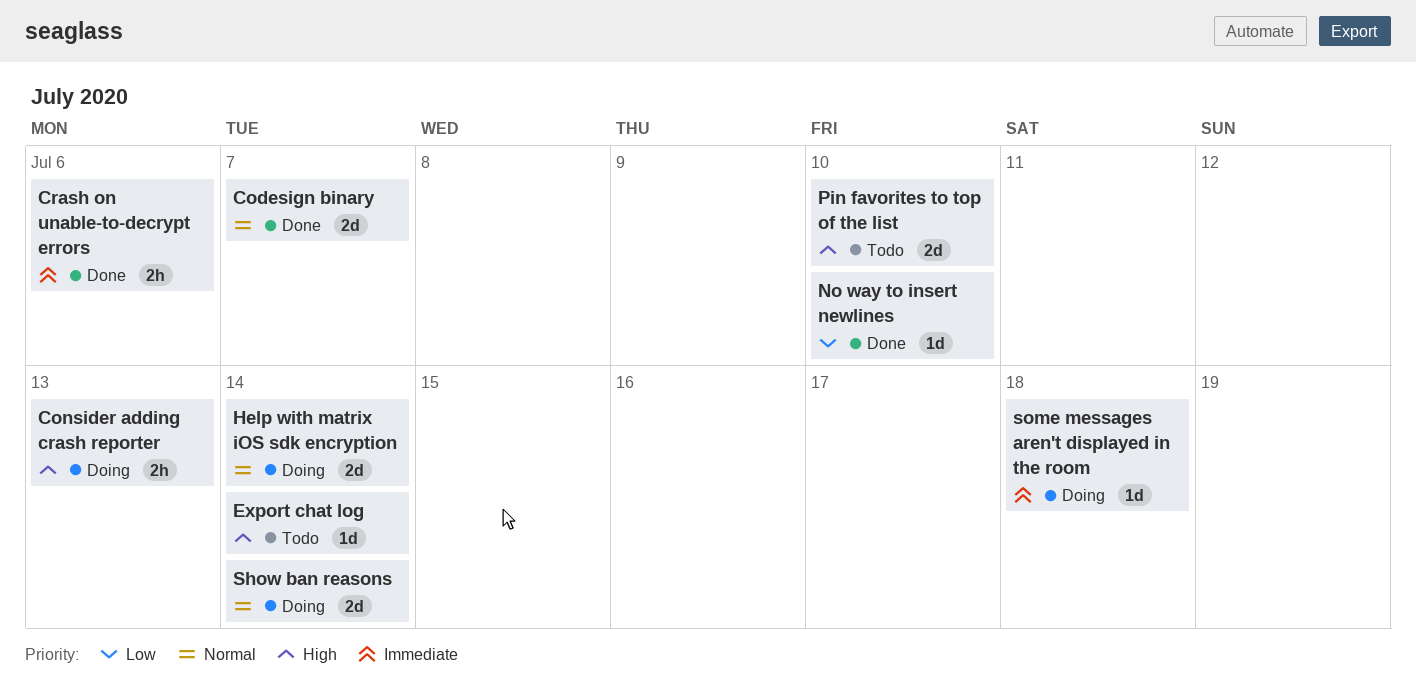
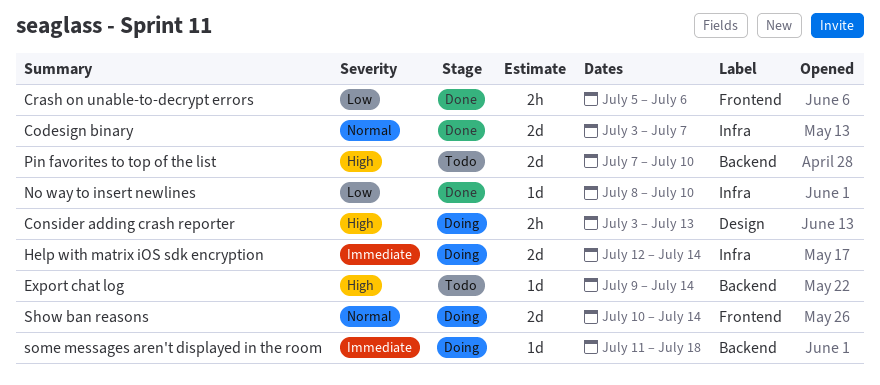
Crash on unable-to-decrypt errors, priority: Immediate -> Low
Help with matrix iOS sdk encryption, priority: Normal -> Immediate

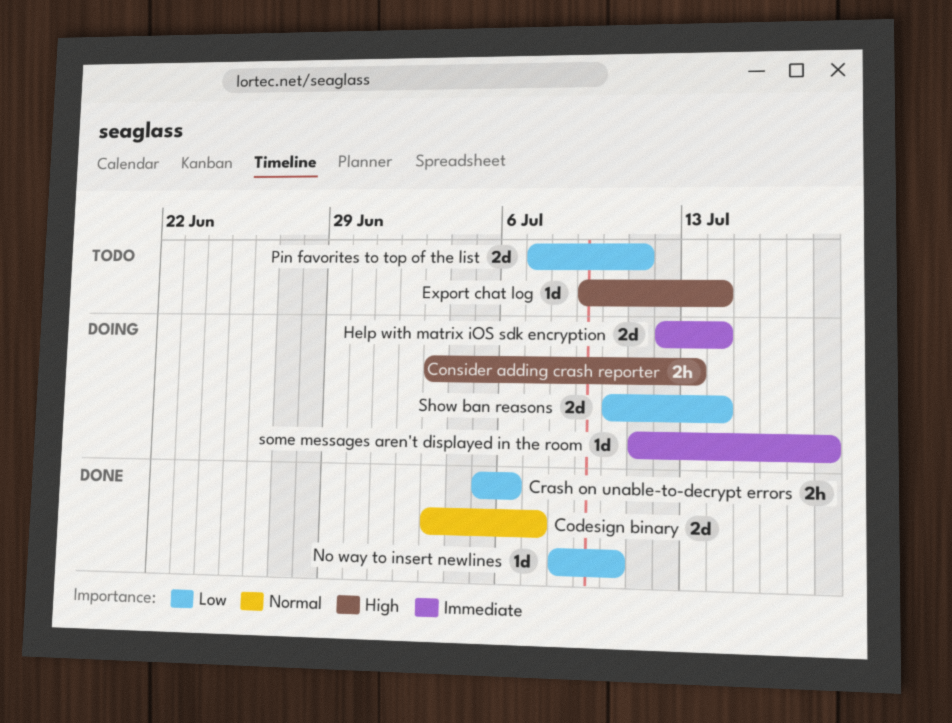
Pin favorites to top of the list, priority: High -> Low
Pin favorites to top of the list, due: Jul 10 -> Jul 11
Show ban reasons, priority: Normal -> Low

